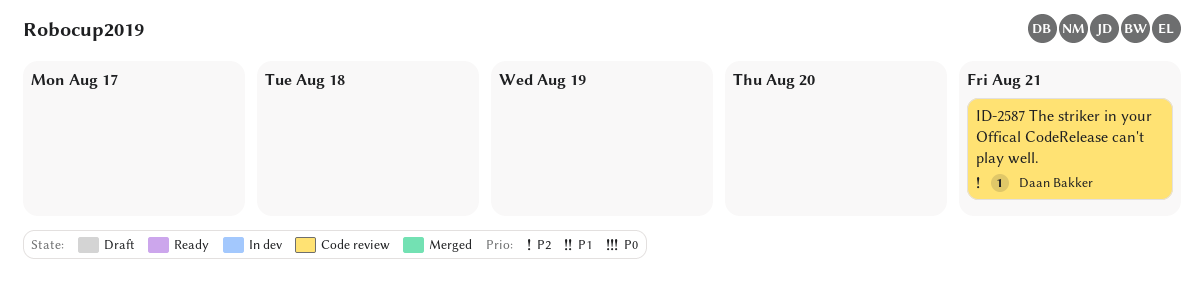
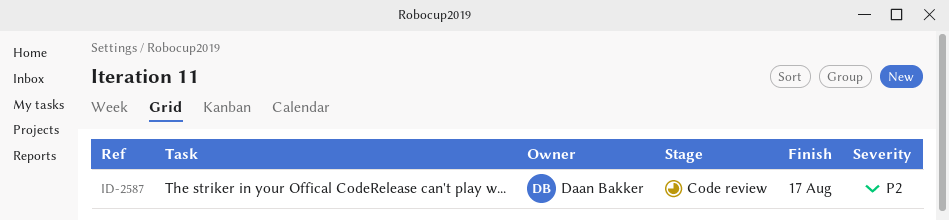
ID-2587, due: Aug 21 -> Aug 17

